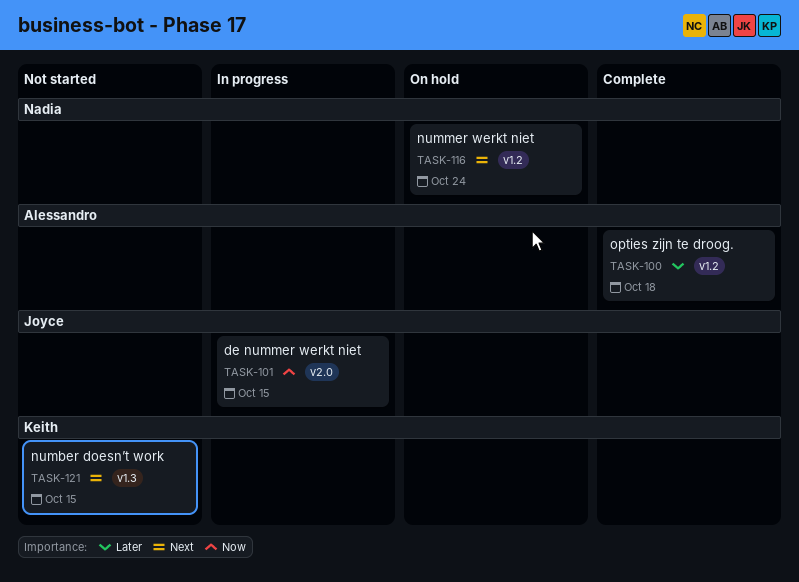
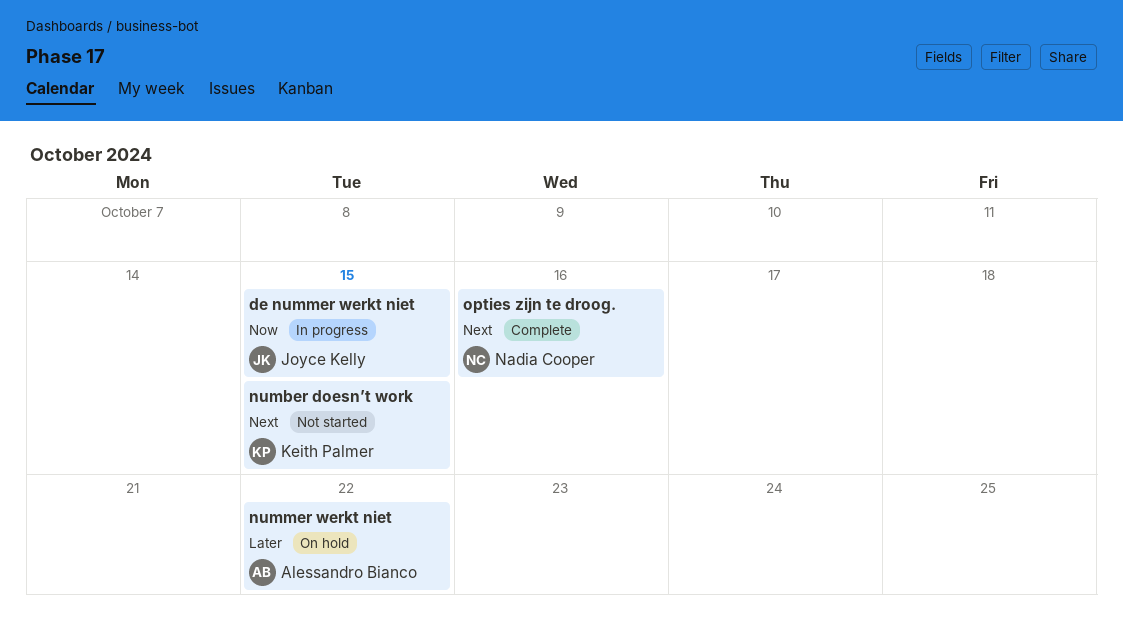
nummer werkt niet, owner: Nadia Cooper -> Alessandro Bianco
nummer werkt niet, priority: Next -> Later
nummer werkt niet, due: Oct 24 -> Oct 22
opties zijn te droog., owner: Alessandro Bianco -> Nadia Cooper
opties zijn te droog., priority: Later -> Next
opties zijn te droog., due: Oct 18 -> Oct 16

